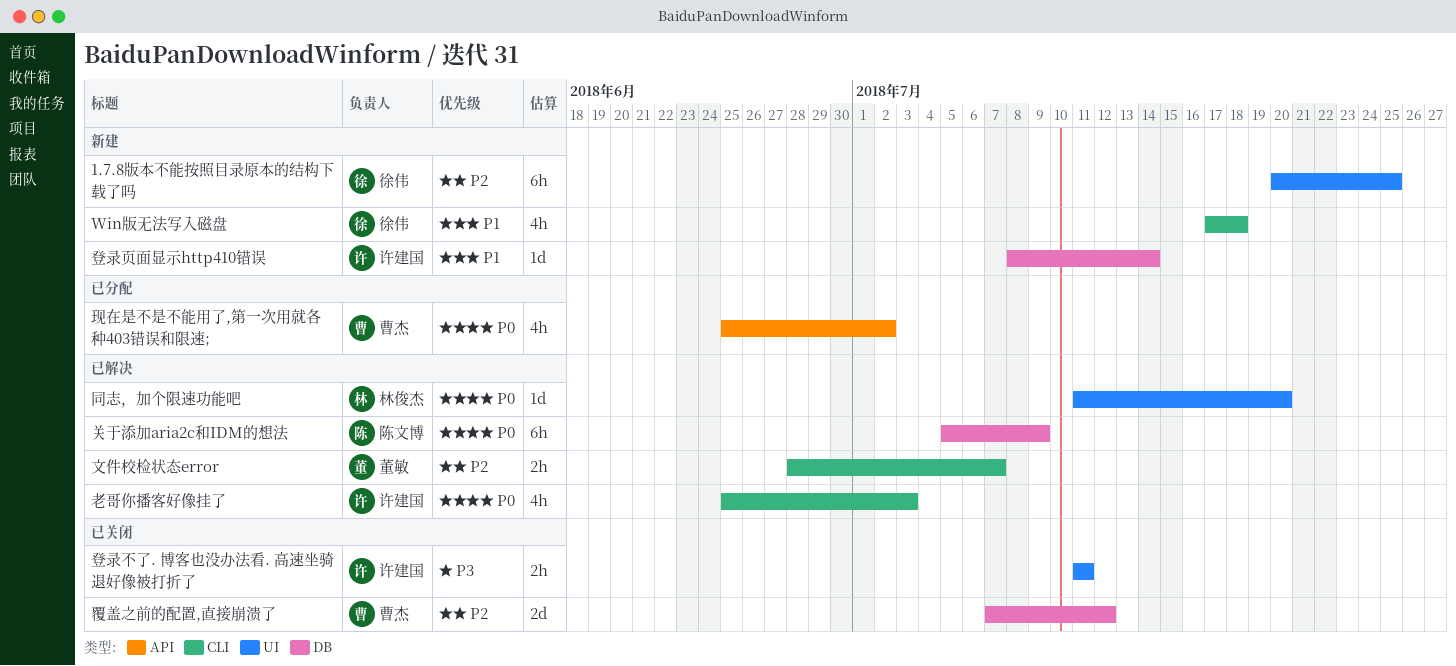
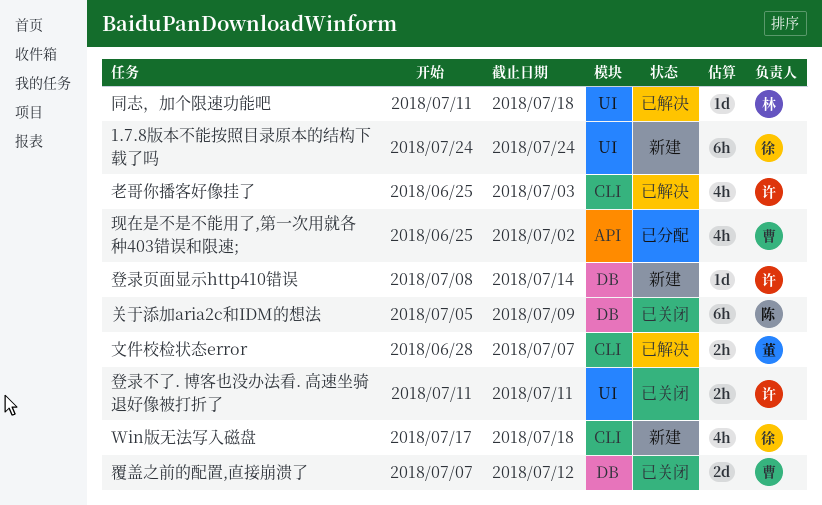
1.7.8版本不能按照目录原本的结构下载了吗, start: Jul 20 -> Jul 24
1.7.8版本不能按照目录原本的结构下载了吗, due: Jul 25 -> Jul 24
关于添加aria2c和IDM的想法, status: 已解决 -> 已关闭
同志，加个限速功能吧, due: Jul 20 -> Jul 18

